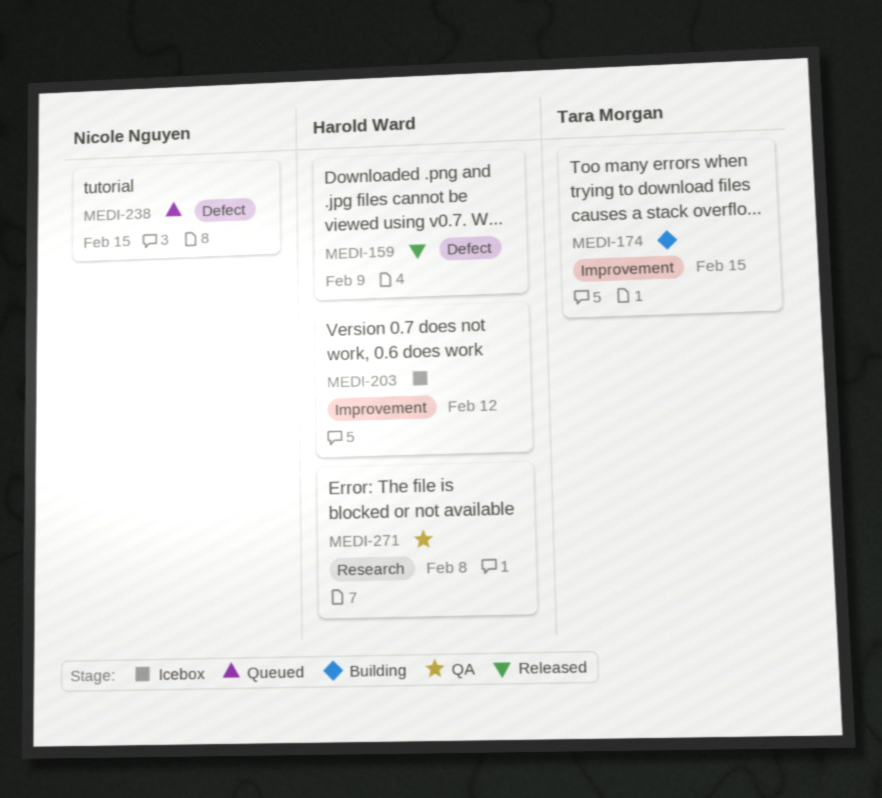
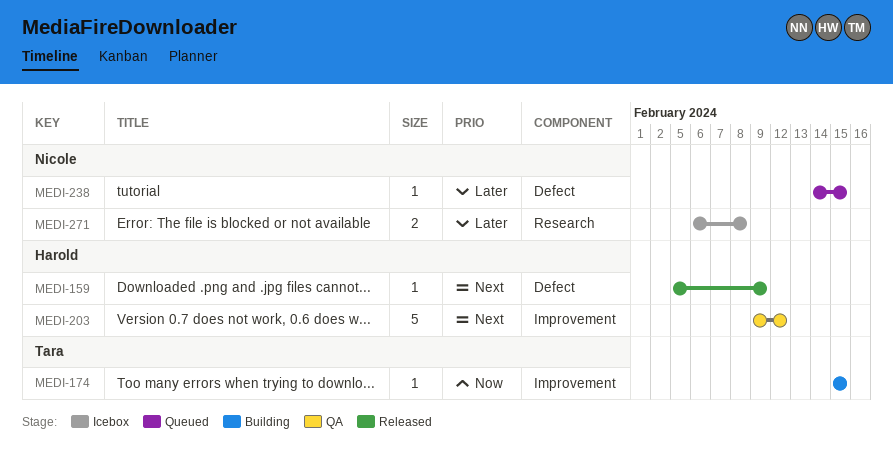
MEDI-203, status: Icebox -> QA
MEDI-271, status: QA -> Icebox
MEDI-271, owner: Harold Ward -> Nicole Nguyen

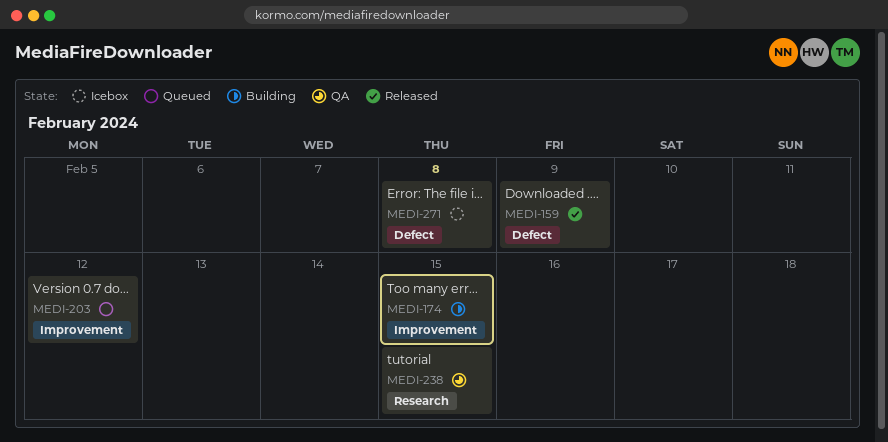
MEDI-203, status: QA -> Queued
MEDI-238, status: Queued -> QA
MEDI-238, label: Defect -> Research
MEDI-271, label: Research -> Defect

